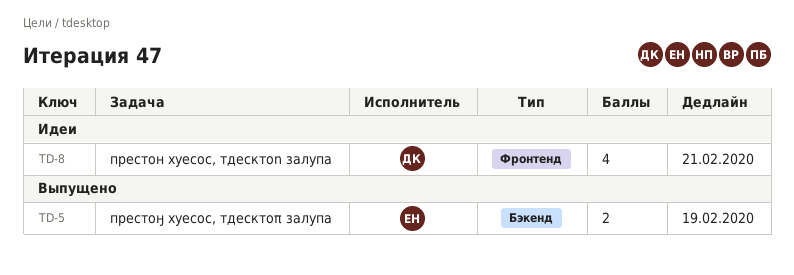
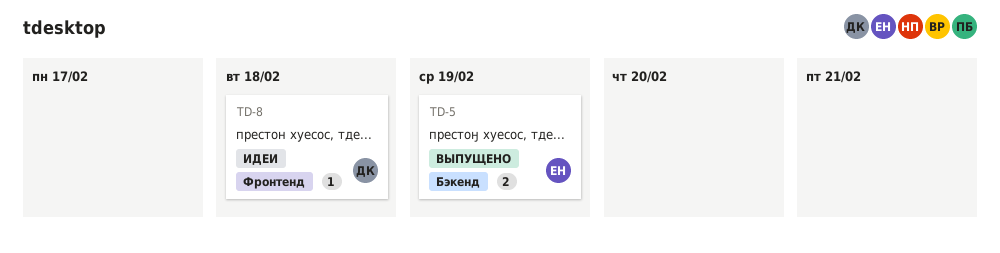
TD-8, estimate: 4 -> 1
TD-8, due: Feb 21 -> Feb 18

